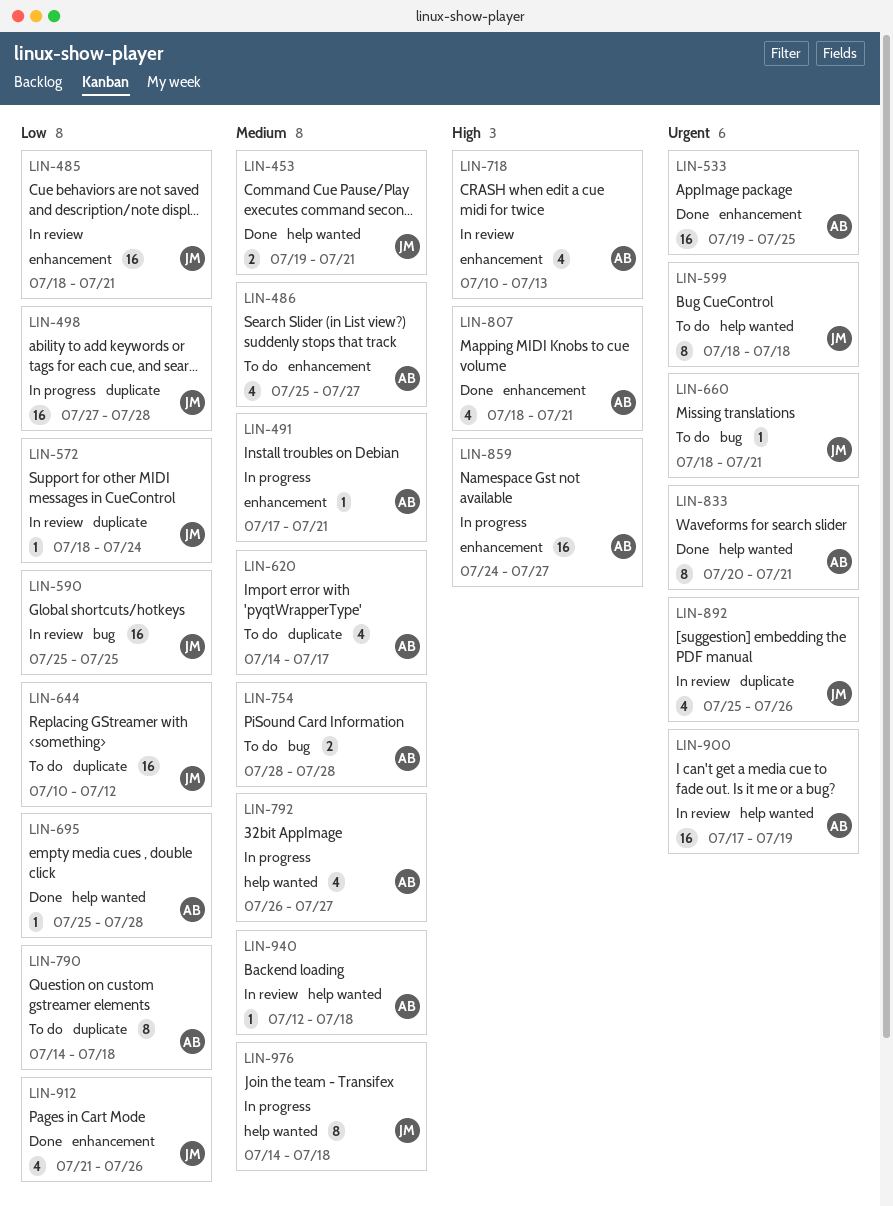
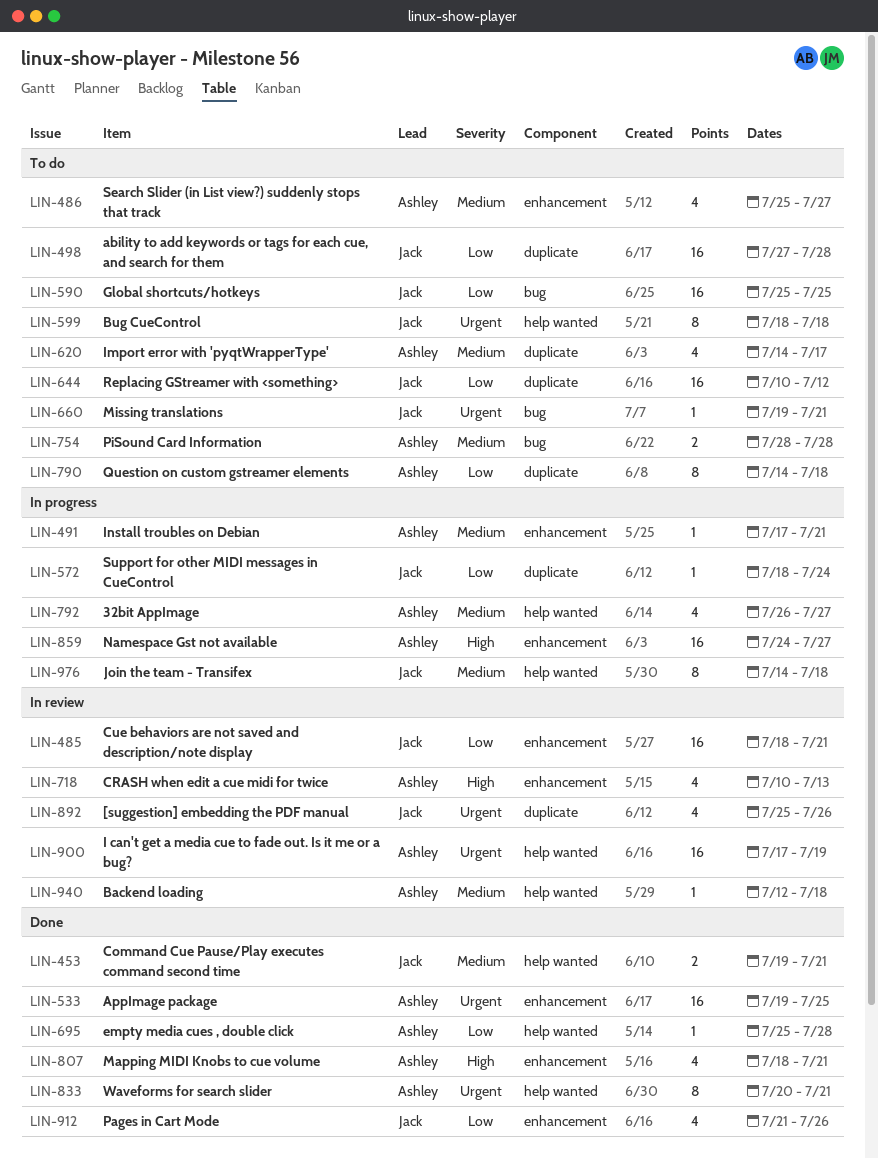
LIN-498, status: In progress -> To do
LIN-572, status: In review -> In progress
LIN-590, status: In review -> To do
LIN-660, start: Jul 18 -> Jul 19

